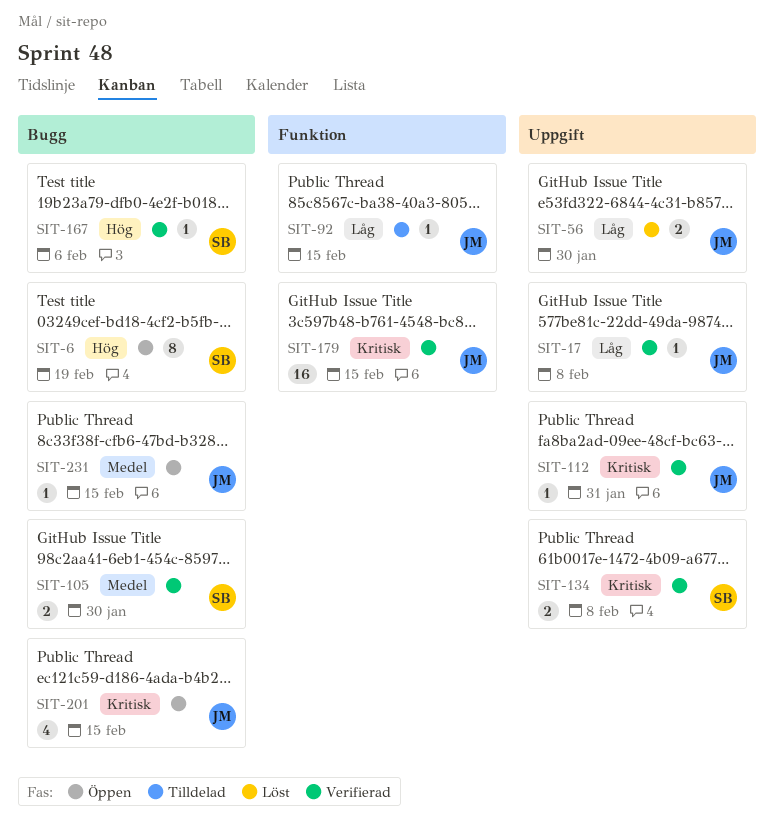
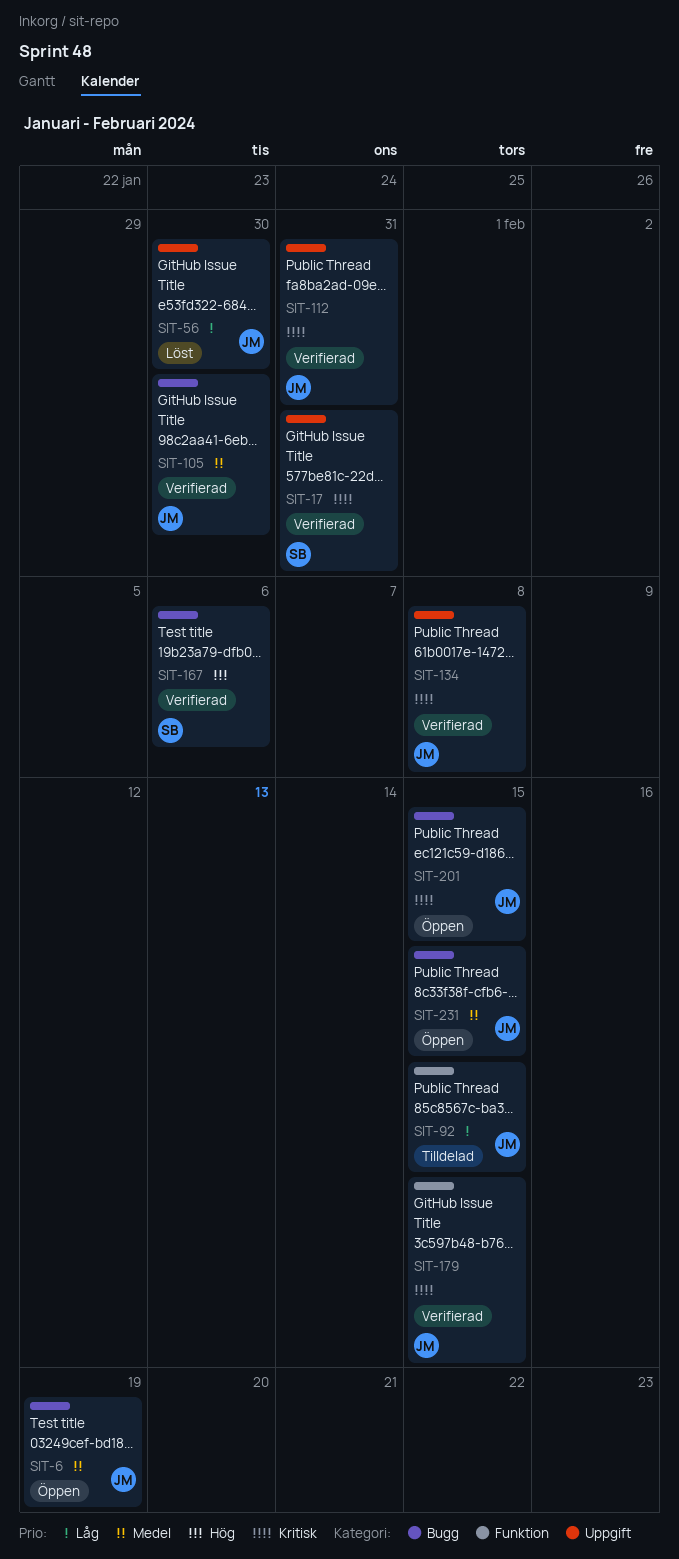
SIT-6, owner: SB -> JM
SIT-6, priority: Hög -> Medel
SIT-17, owner: JM -> SB
SIT-17, priority: Låg -> Kritisk
SIT-17, due: Feb 8 -> Jan 31
SIT-105, owner: SB -> JM
SIT-134, owner: SB -> JM

